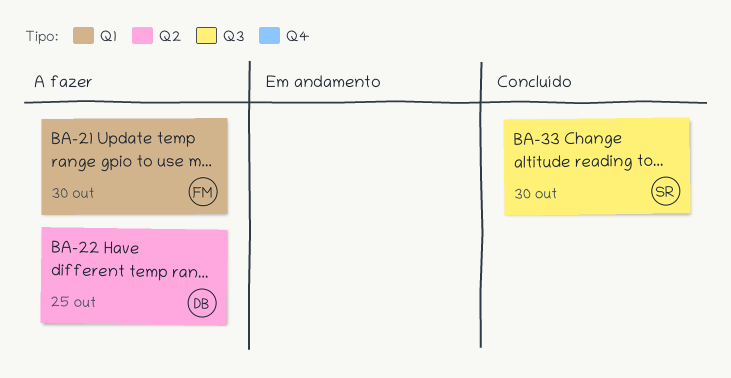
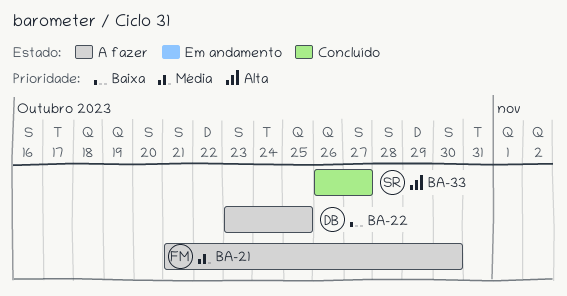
BA-33, due: Oct 30 -> Oct 27

